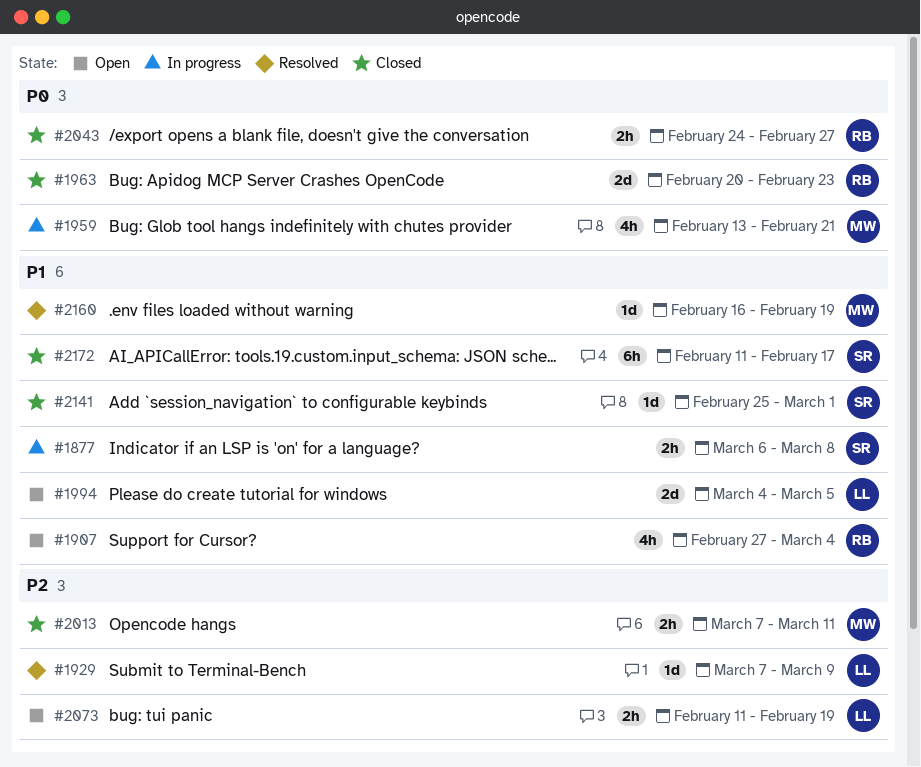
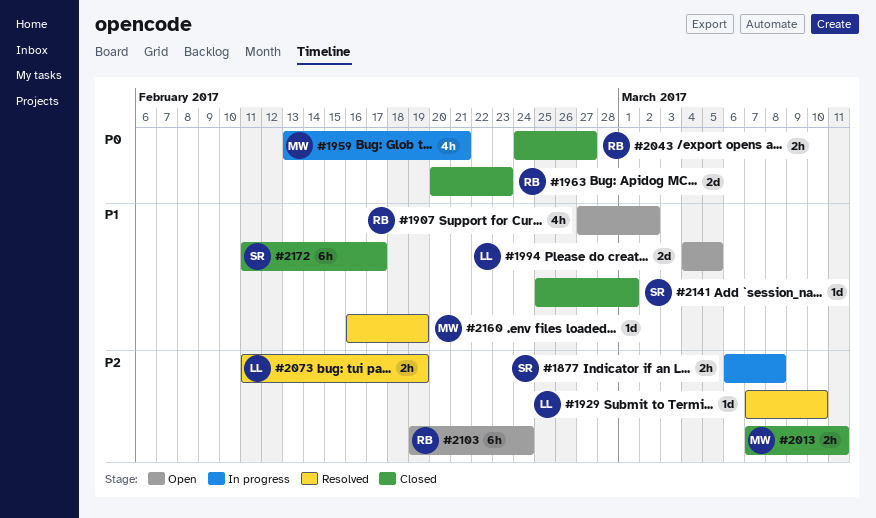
#1877, priority: P1 -> P2
#1907, due: Mar 4 -> Mar 2
#1929, due: Mar 9 -> Mar 10
#2073, status: Open -> Resolved
#2103: none -> present

